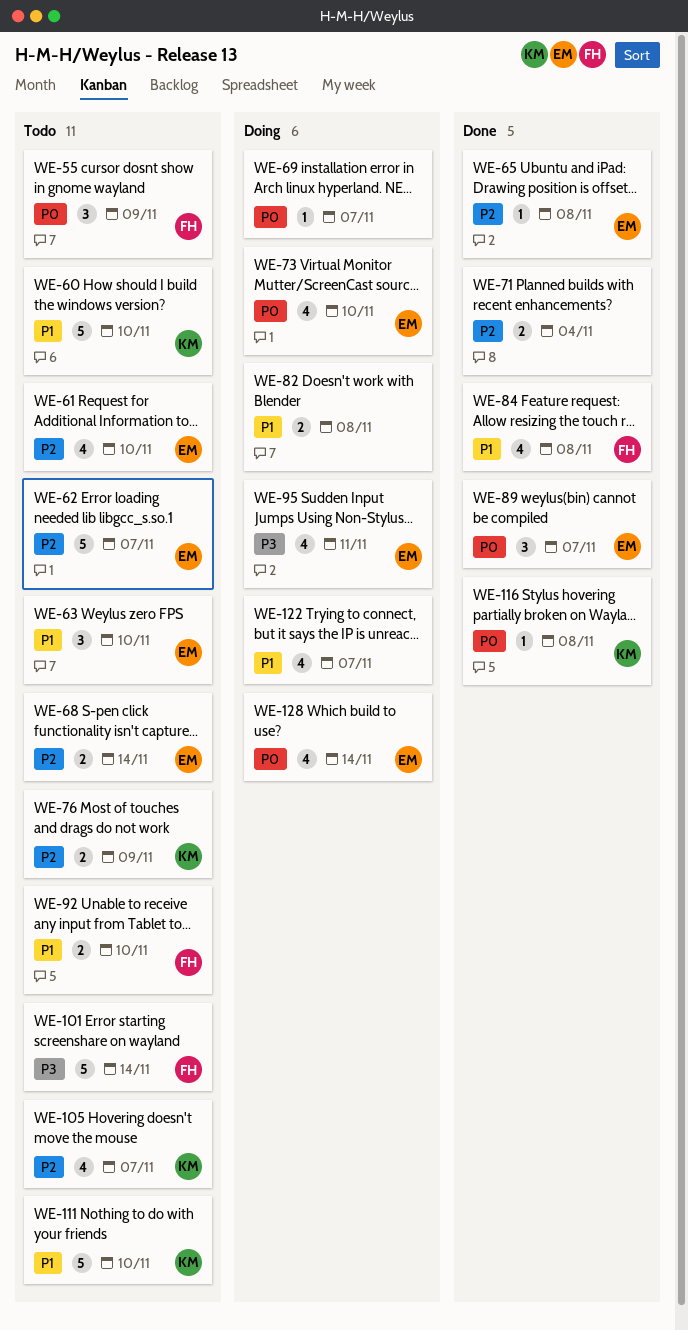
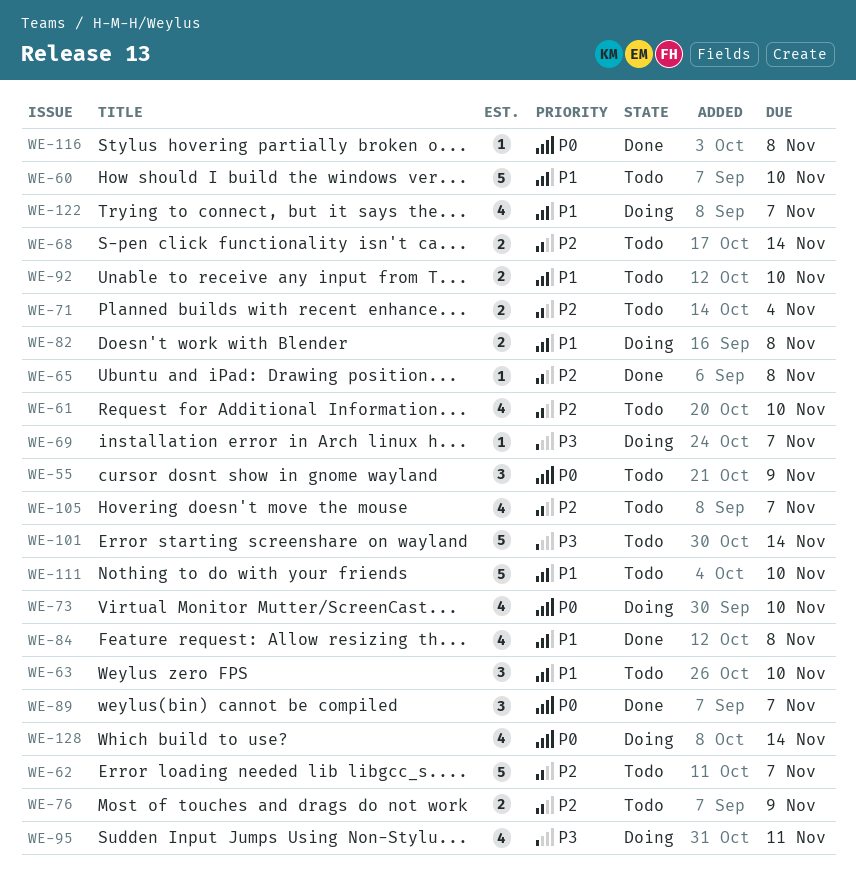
WE-69, priority: P0 -> P3
WE-71, status: Done -> Todo

